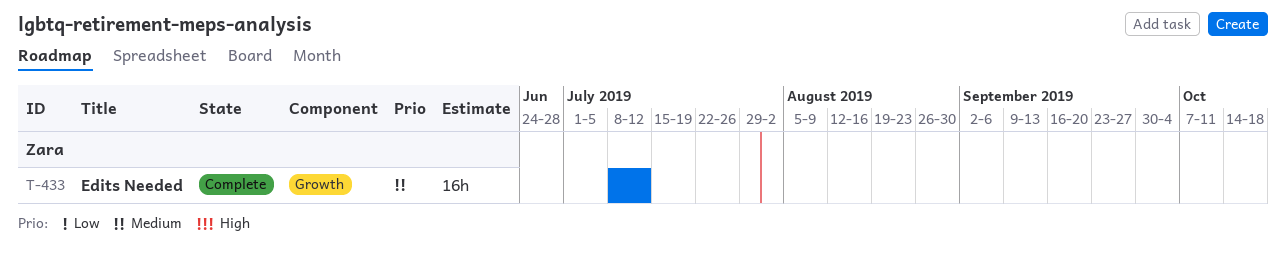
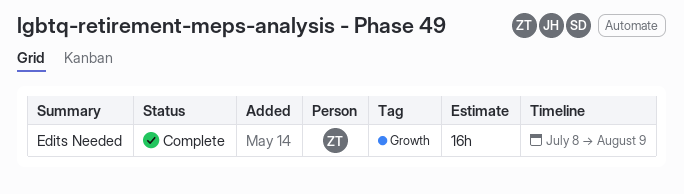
Edits Needed, due: Jul 12 -> Aug 9

